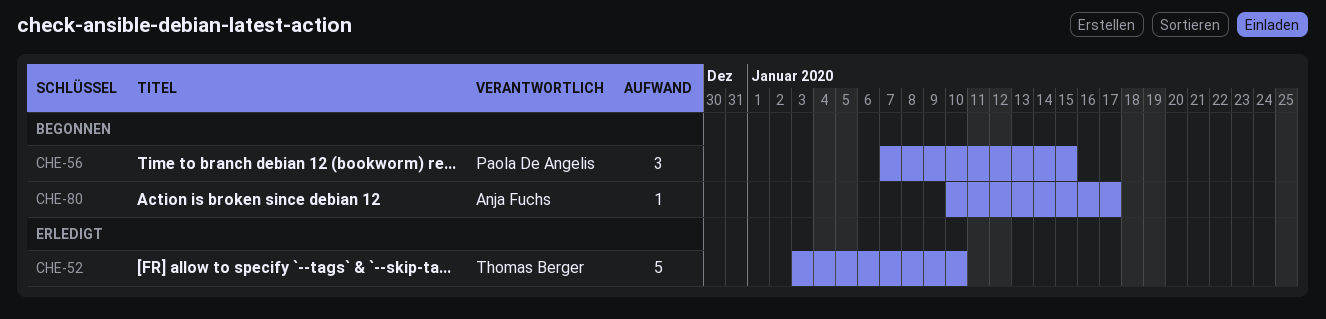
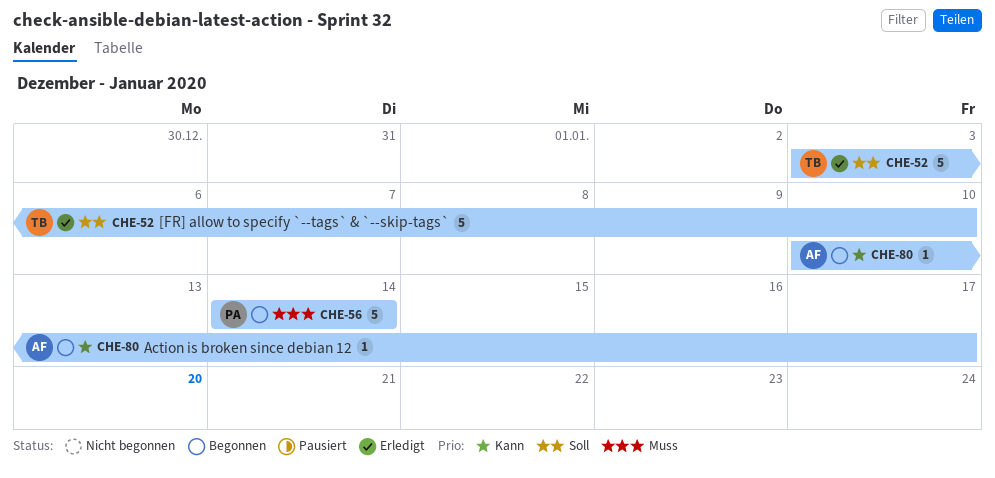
CHE-56, estimate: 3 -> 5
CHE-56, start: Jan 7 -> Jan 14
CHE-56, due: Jan 15 -> Jan 14

